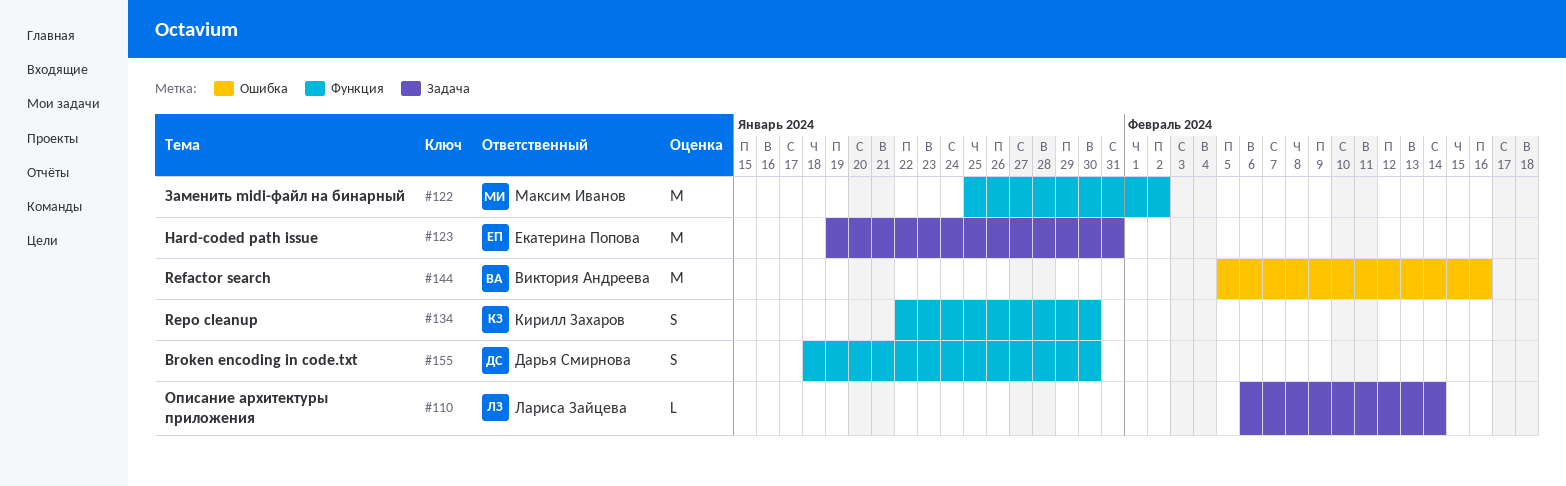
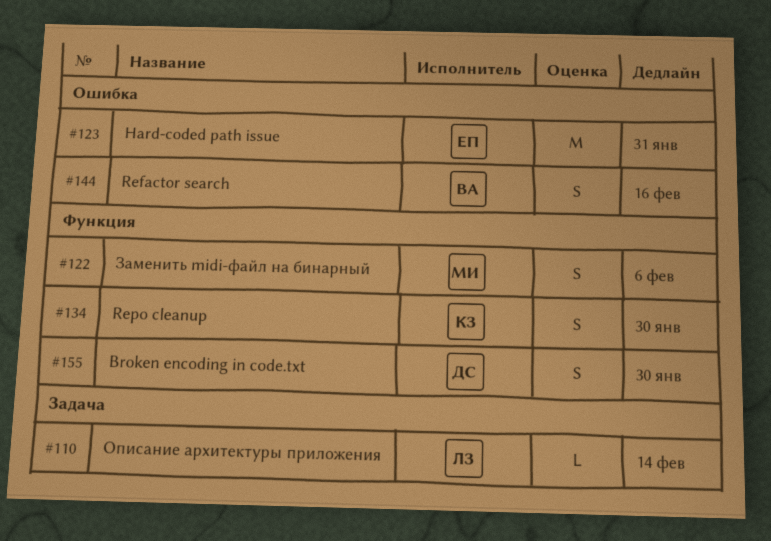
#122, estimate: M -> S
#122, due: Feb 2 -> Feb 6
#123, label: Задача -> Ошибка
#144, estimate: M -> S

